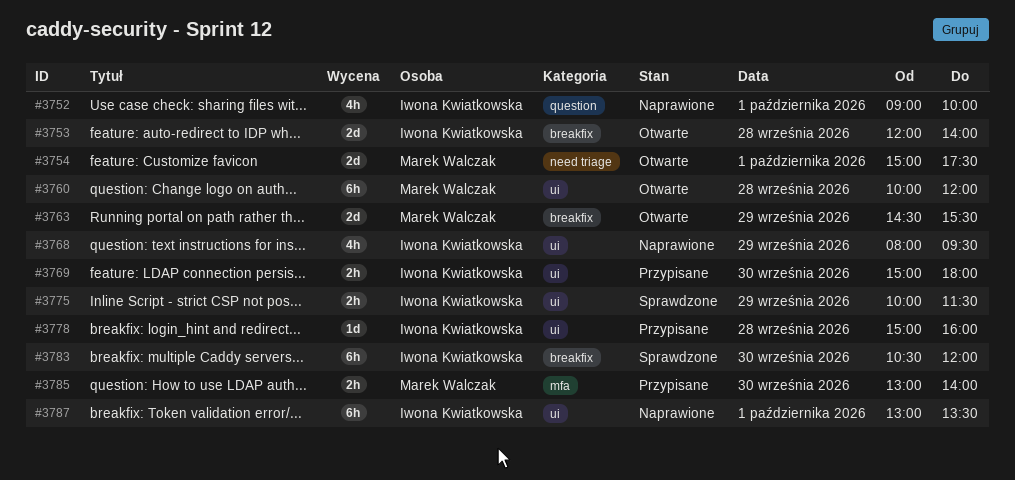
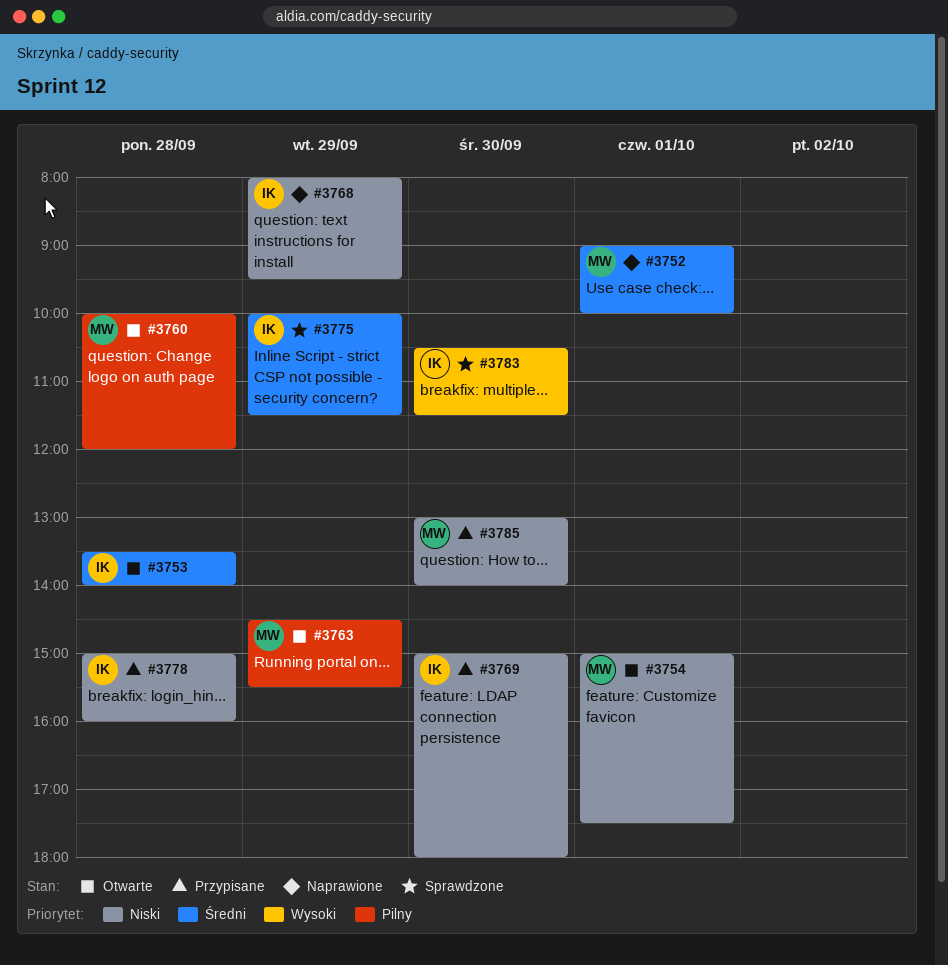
#3752, owner: Iwona Kwiatkowska -> Marek Walczak
#3753, begins: 12:00 -> 13:30
#3783, ends: 12:00 -> 11:30
#3787: present -> none

